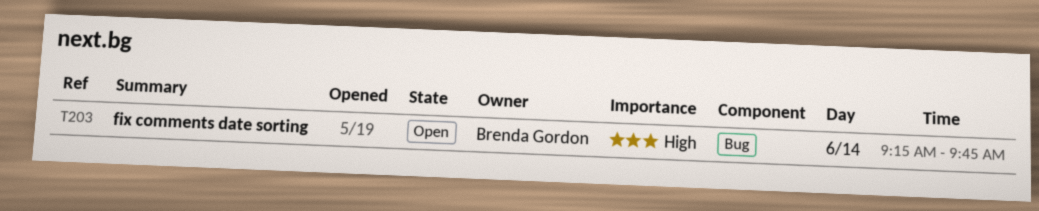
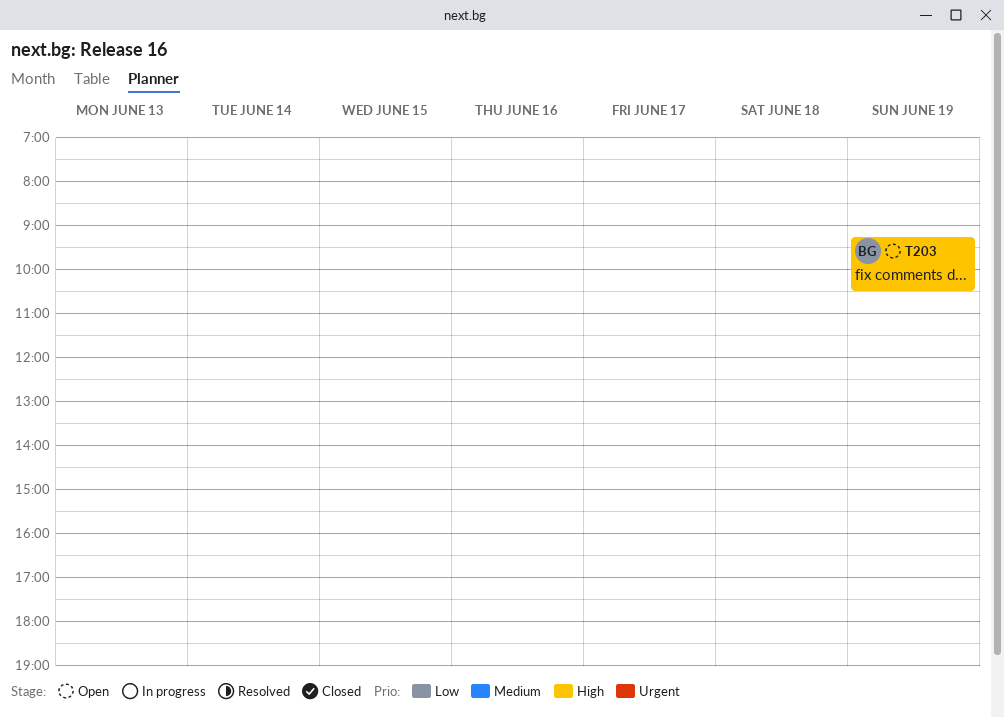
T203, day: Jun 14 -> Jun 19
T203, ends: 09:45 -> 10:30

